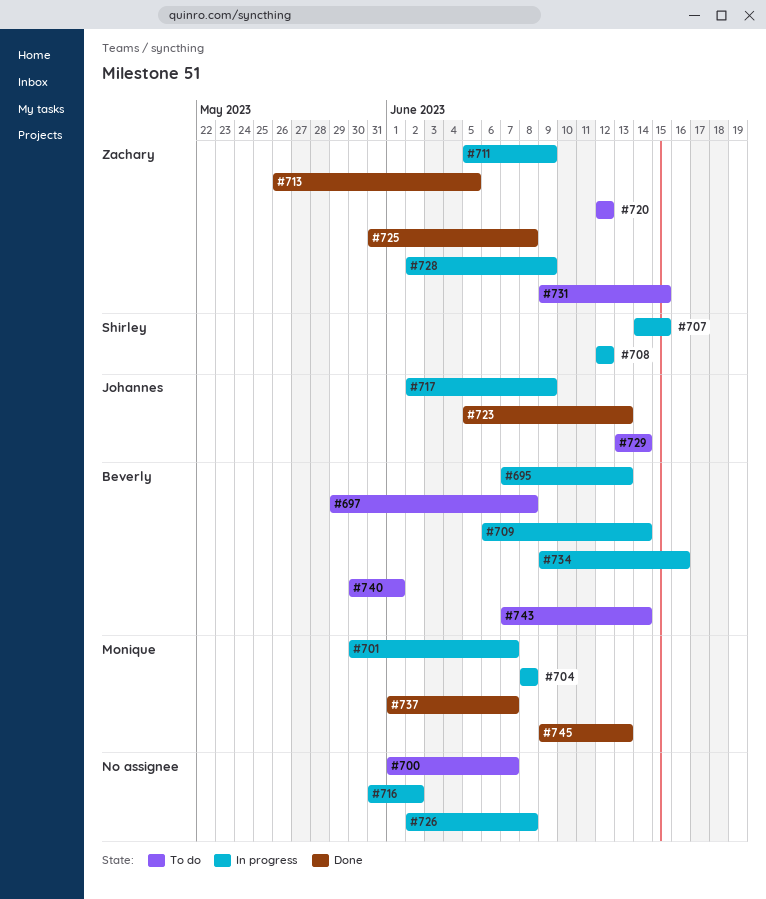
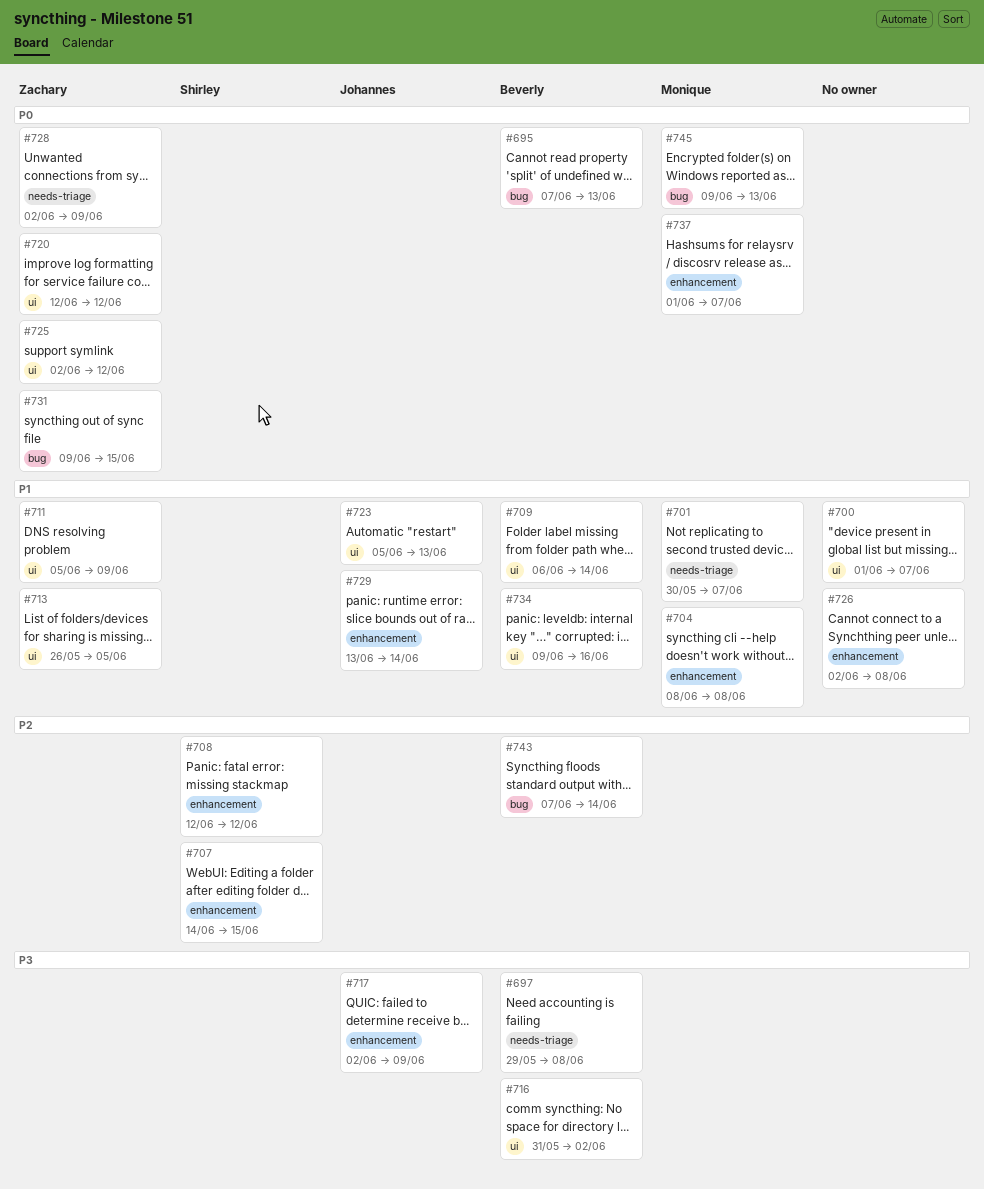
#716, owner: none -> Beverly
#725, start: May 31 -> Jun 2
#725, due: Jun 8 -> Jun 12
#740: present -> none

